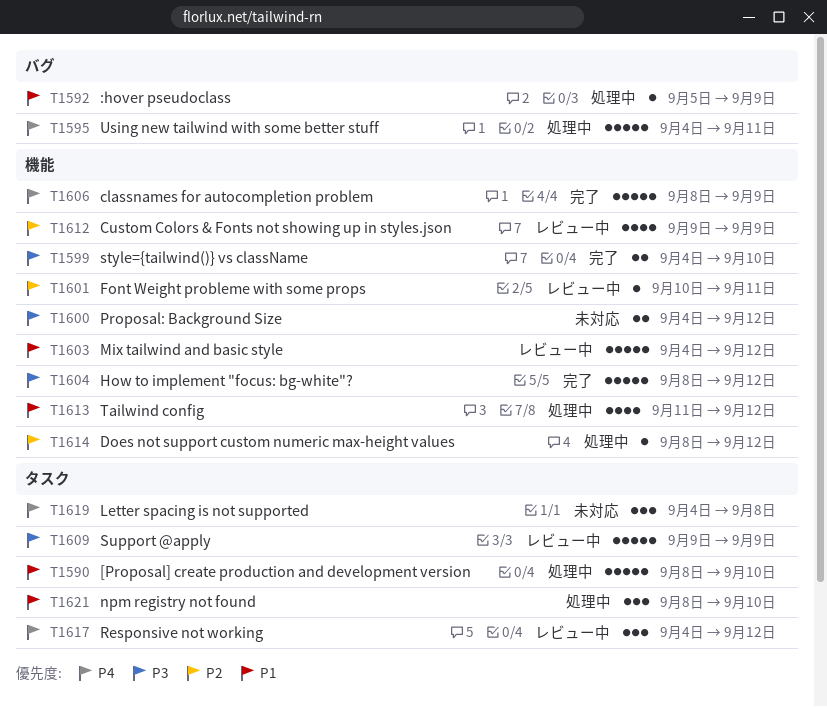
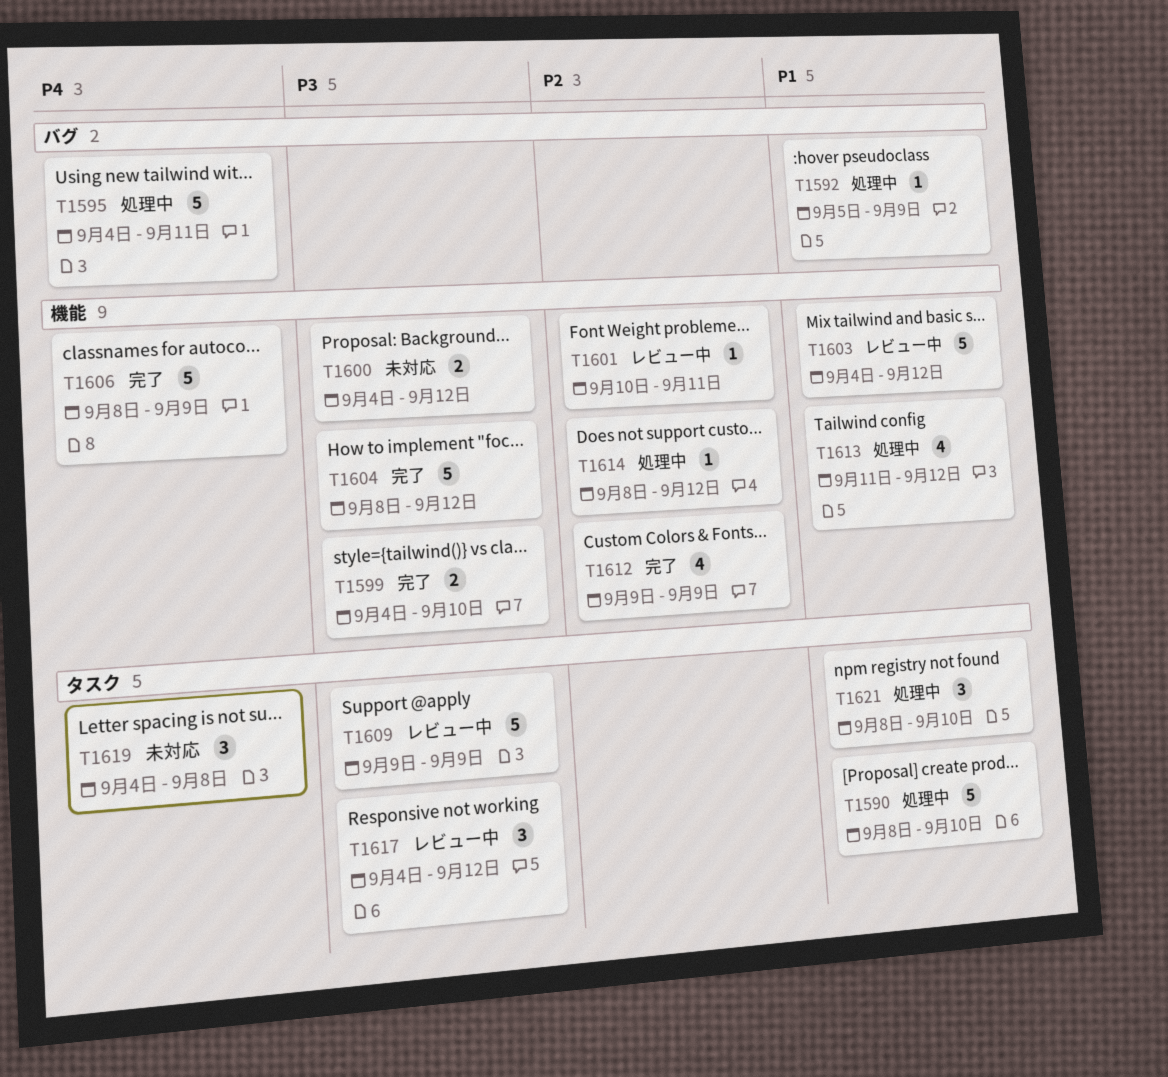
T1612, status: レビュー中 -> 完了
T1617, priority: P4 -> P3

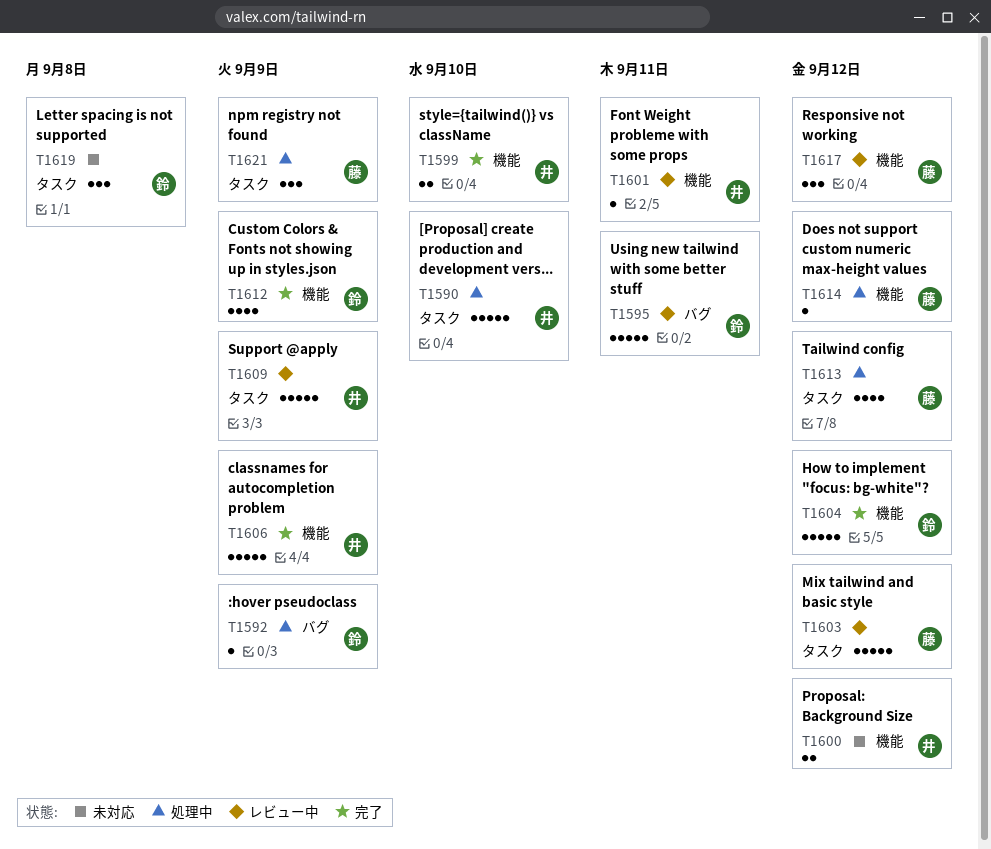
T1595, status: 処理中 -> レビュー中
T1603, label: 機能 -> タスク
T1613, label: 機能 -> タスク
T1617, label: タスク -> 機能
T1621, due: Sep 10 -> Sep 9

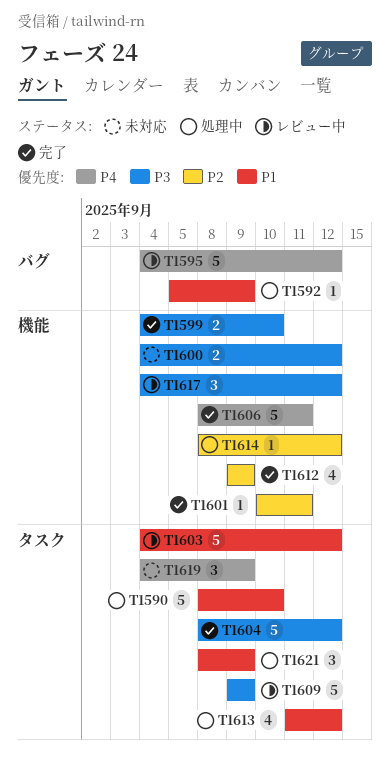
T1595, due: Sep 11 -> Sep 12
T1601, status: レビュー中 -> 完了
T1604, label: 機能 -> タスク
T1606, due: Sep 9 -> Sep 11
T1619, due: Sep 8 -> Sep 9

